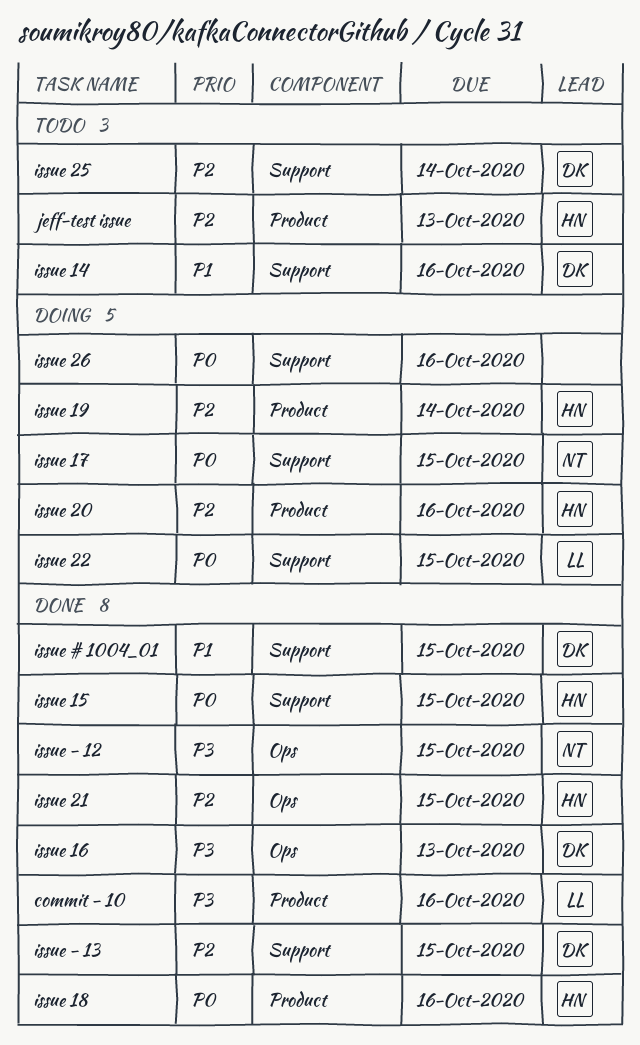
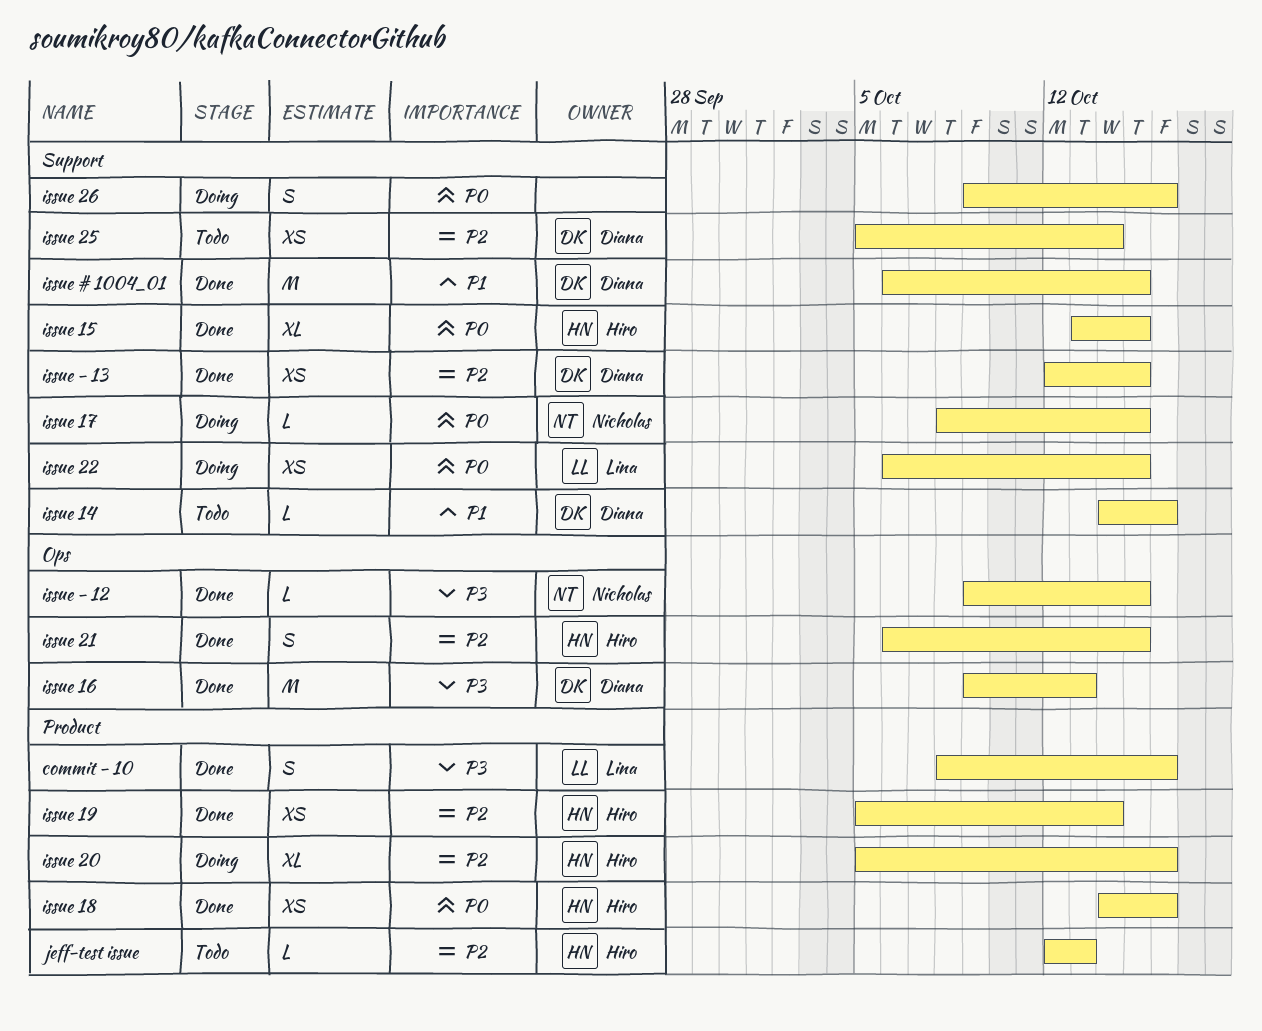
issue 19, status: Doing -> Done

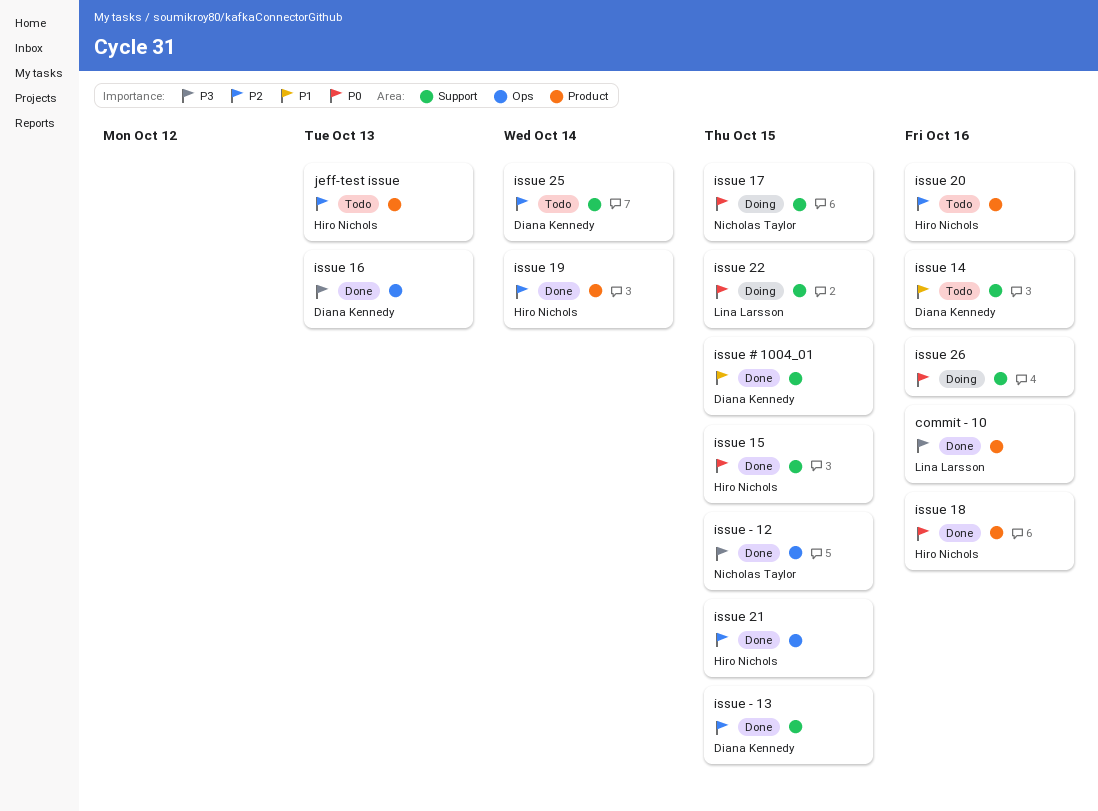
issue 20, status: Doing -> Todo

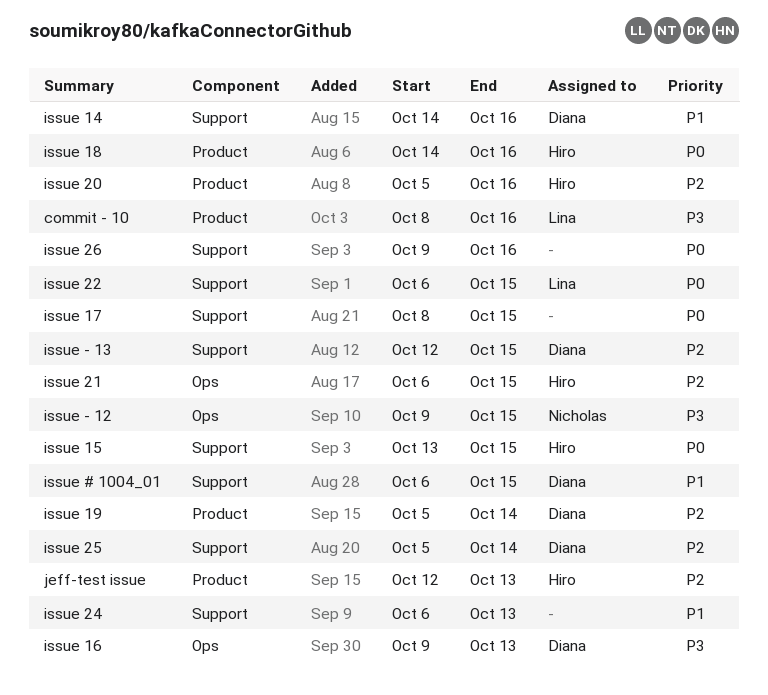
issue 17, owner: Nicholas Taylor -> none
issue 19, owner: Hiro Nichols -> Diana Kennedy
issue 24: none -> present

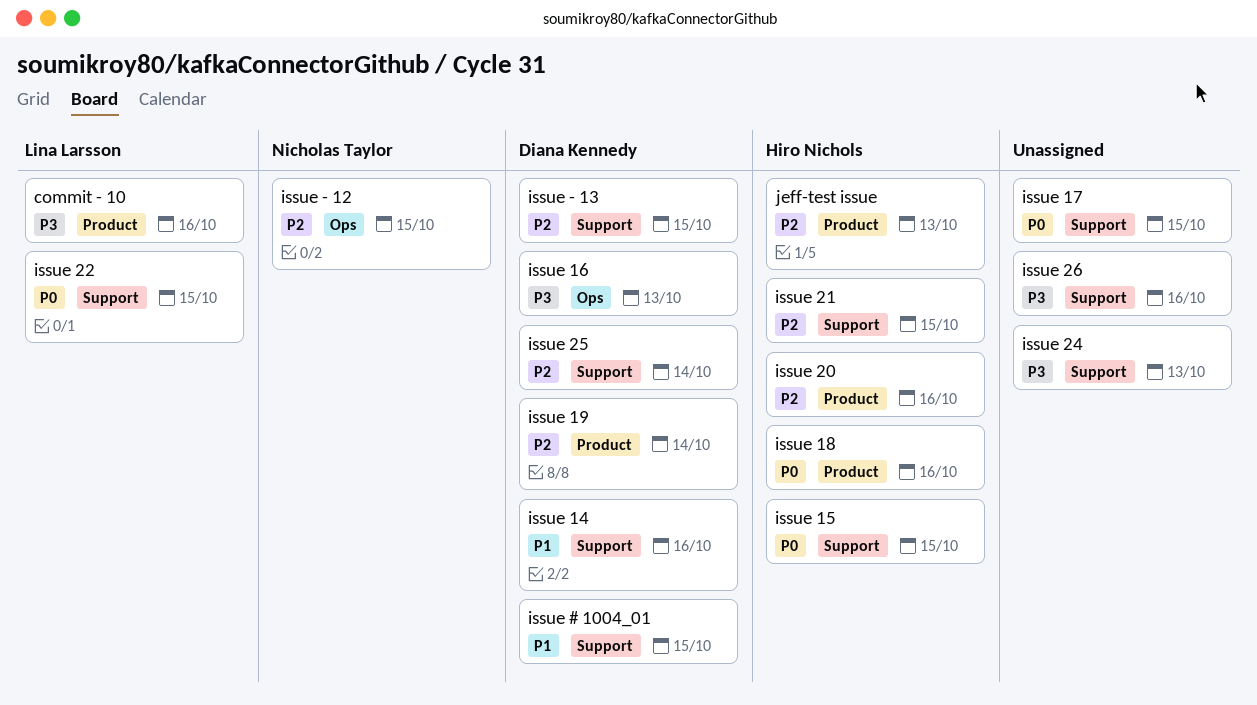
issue - 12, priority: P3 -> P2
issue 21, label: Ops -> Support
issue 24, priority: P1 -> P3
issue 26, priority: P0 -> P3

